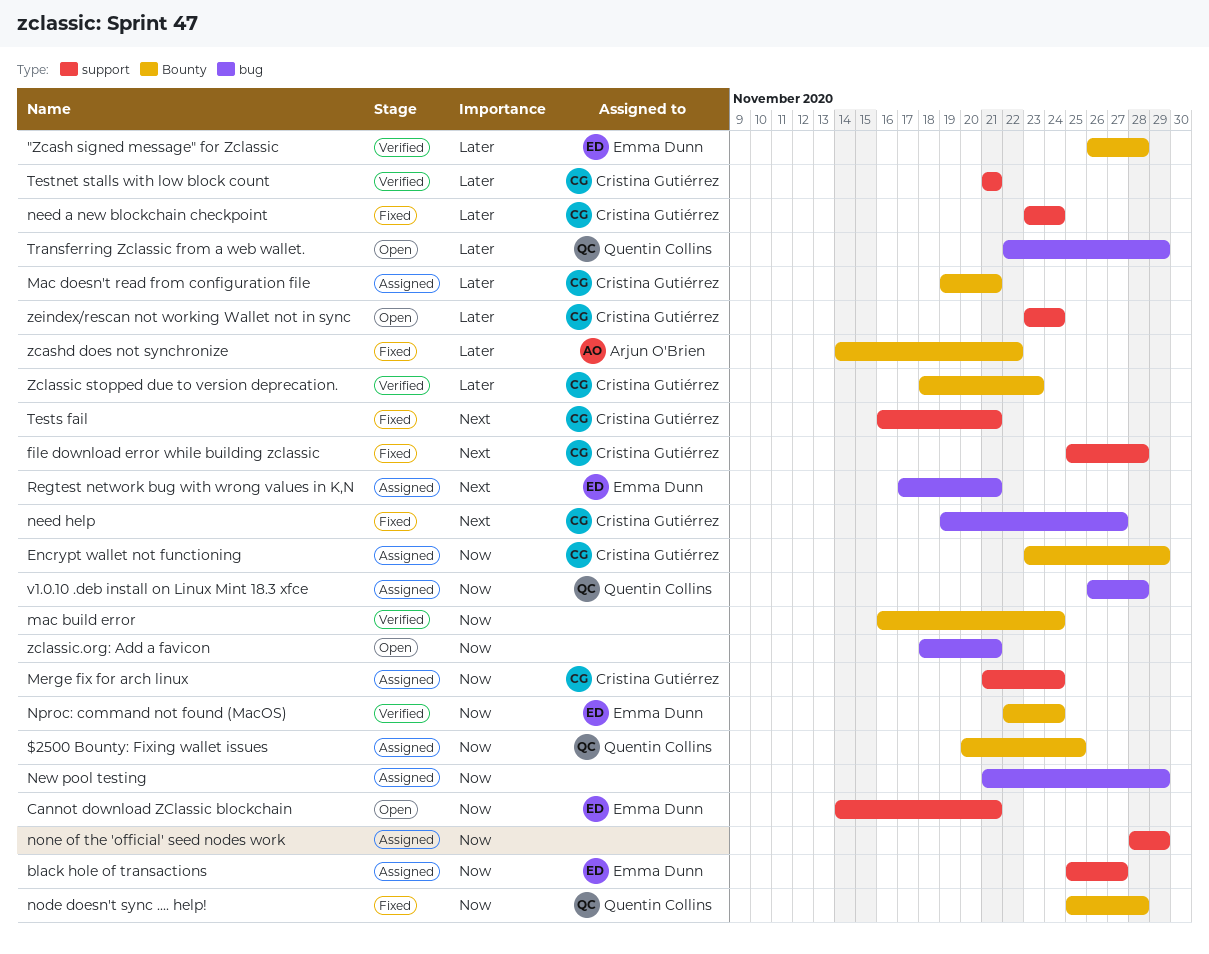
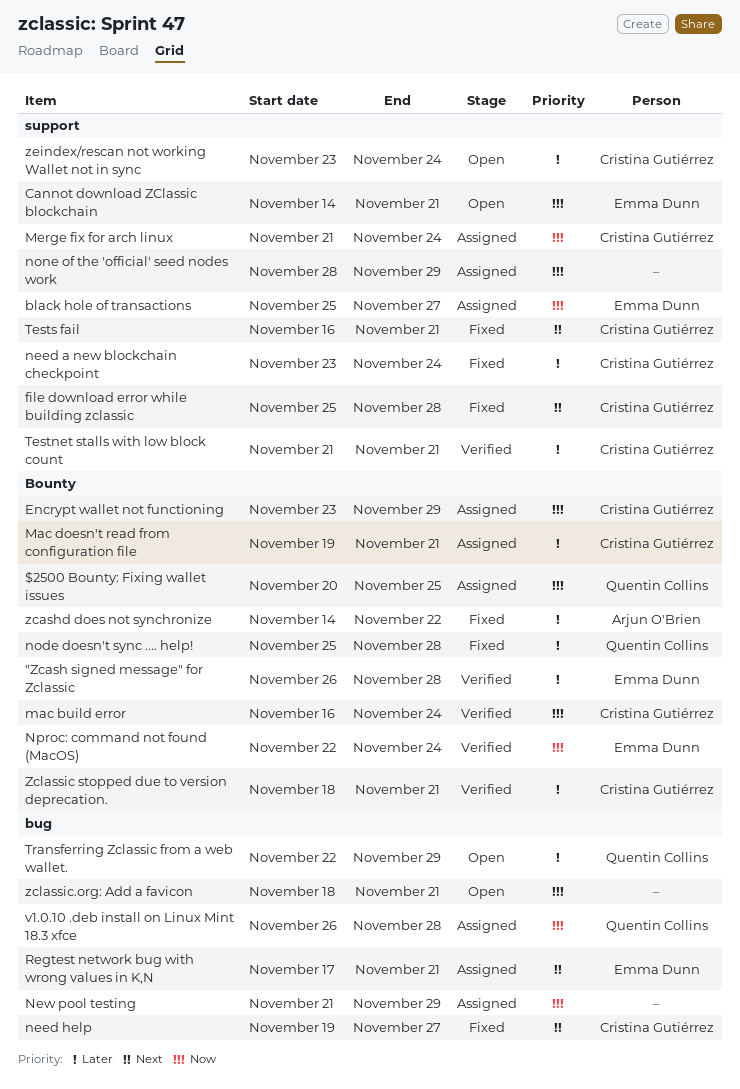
mac build error, owner: none -> Cristina Gutiérrez
node doesn't sync .... help!, priority: Now -> Later
Zclassic stopped due to version deprecation., due: Nov 23 -> Nov 21

